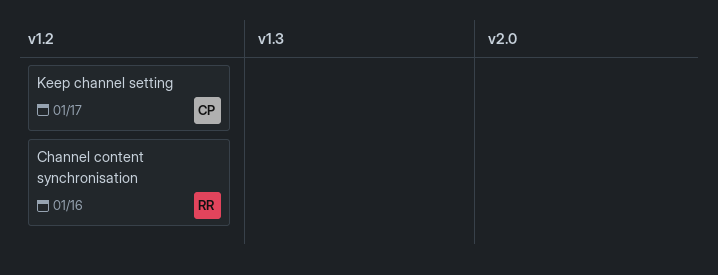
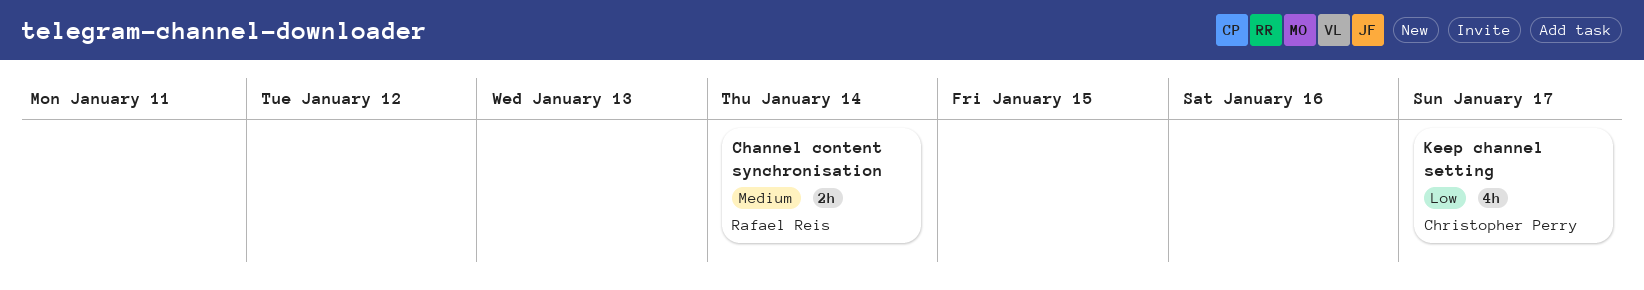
Channel content synchronisation, due: Jan 16 -> Jan 14

